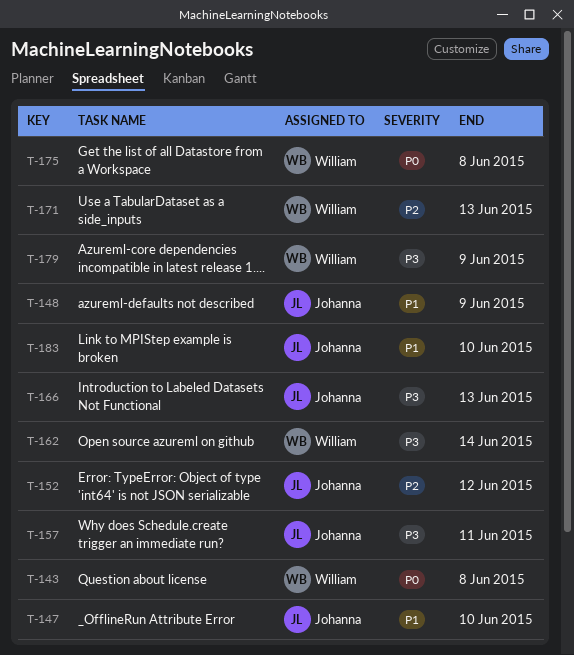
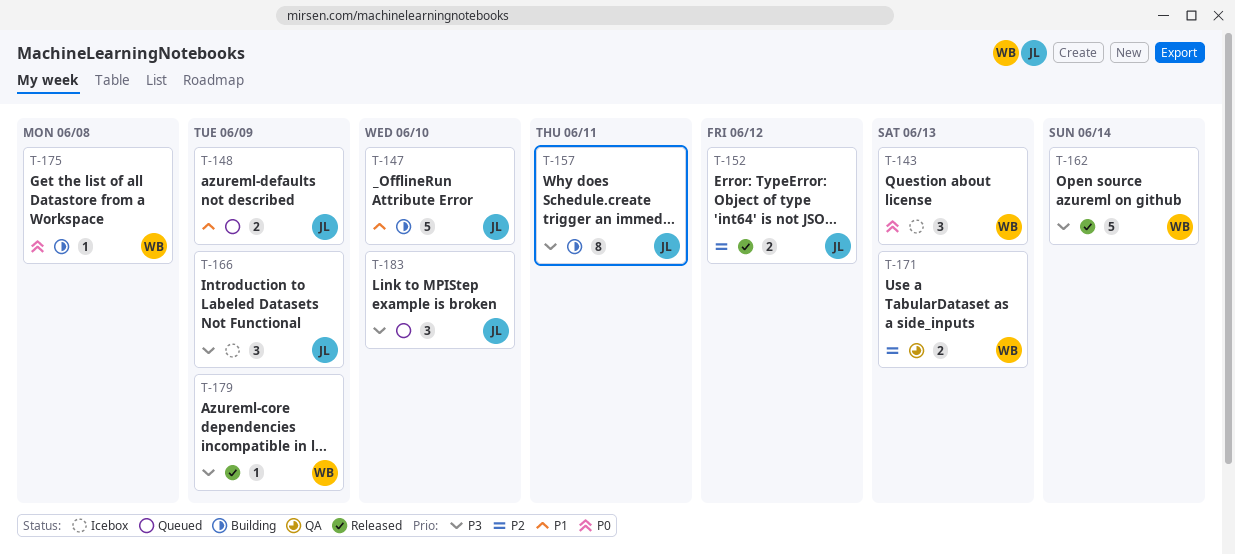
T-143, due: Jun 8 -> Jun 13
T-166, due: Jun 13 -> Jun 9
T-183, priority: P1 -> P3

